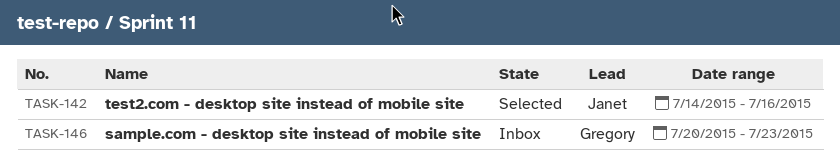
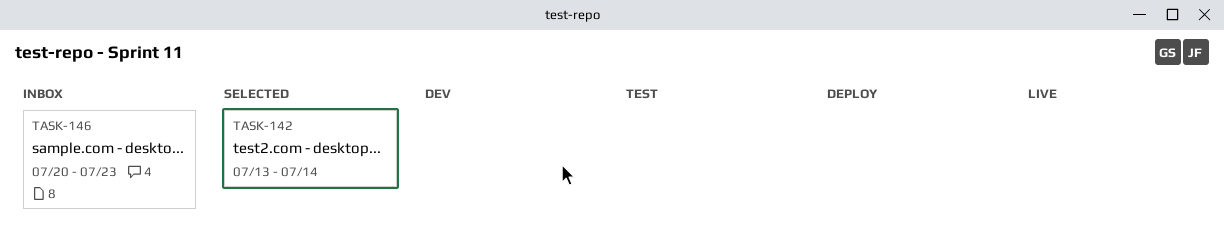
TASK-142, start: Jul 14 -> Jul 13
TASK-142, due: Jul 16 -> Jul 14

